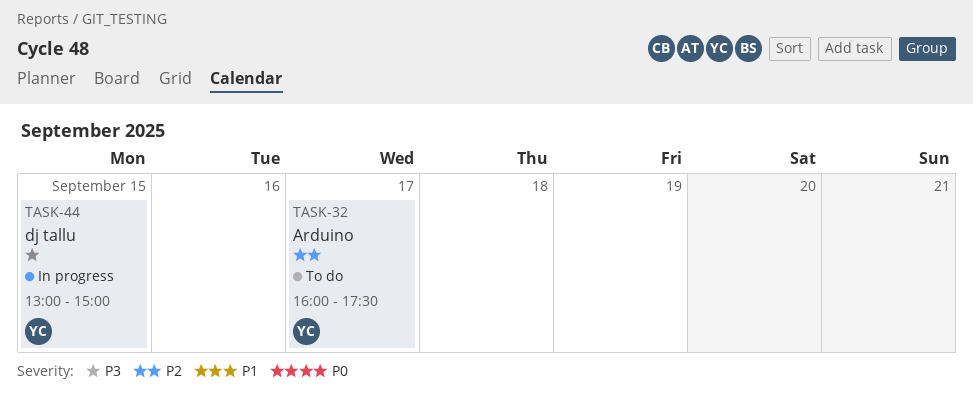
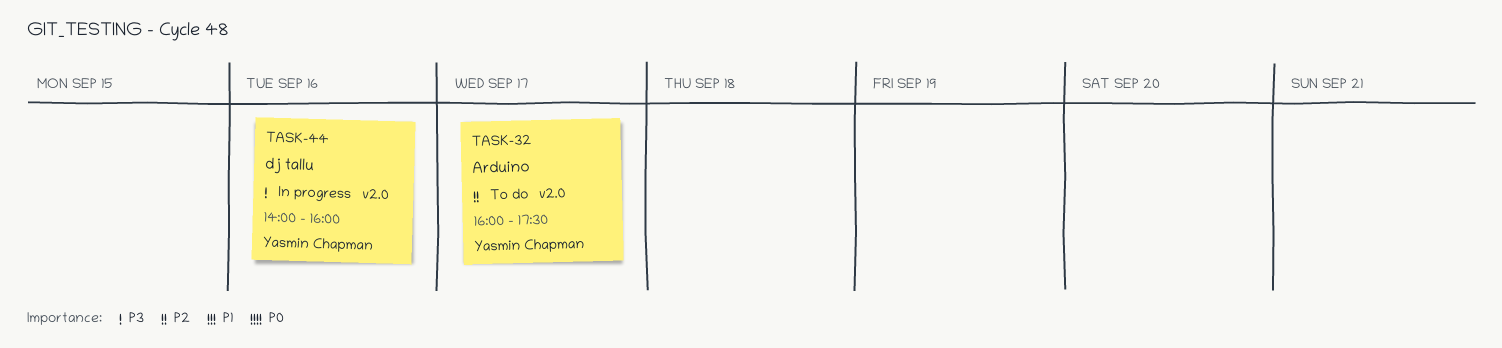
TASK-44, day: Sep 15 -> Sep 16
TASK-44, begins: 13:00 -> 14:00
TASK-44, ends: 15:00 -> 16:00

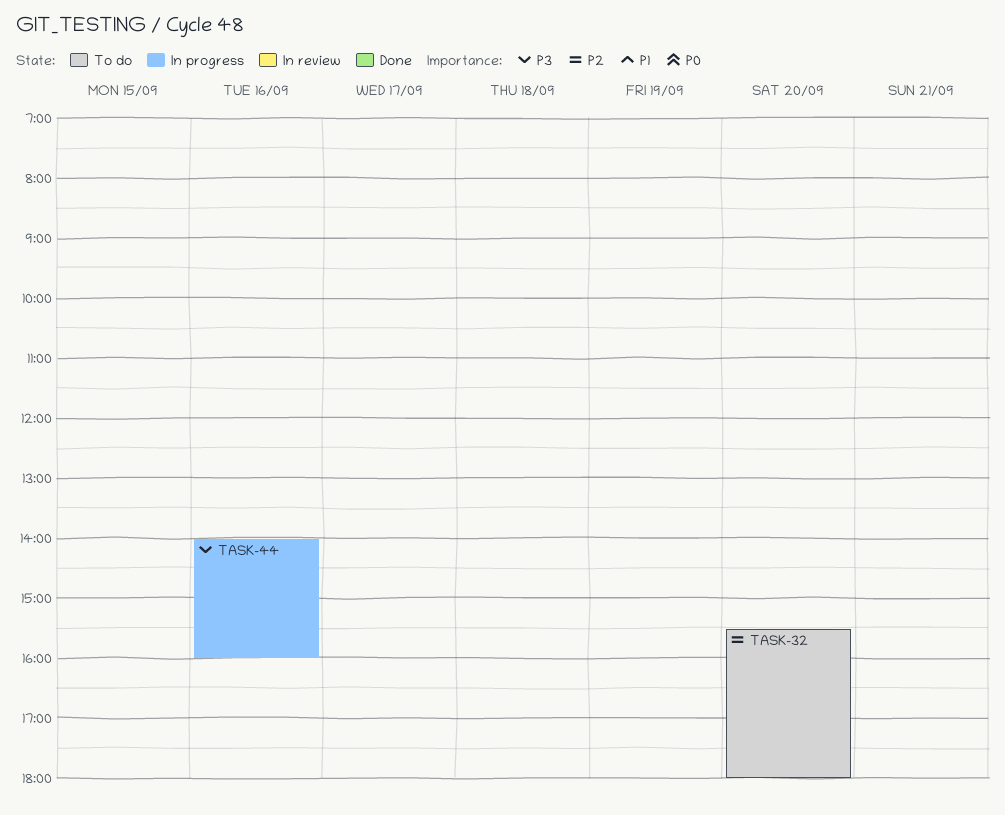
TASK-32, day: Sep 17 -> Sep 20
TASK-32, begins: 16:00 -> 15:30
TASK-32, ends: 17:30 -> 18:00

